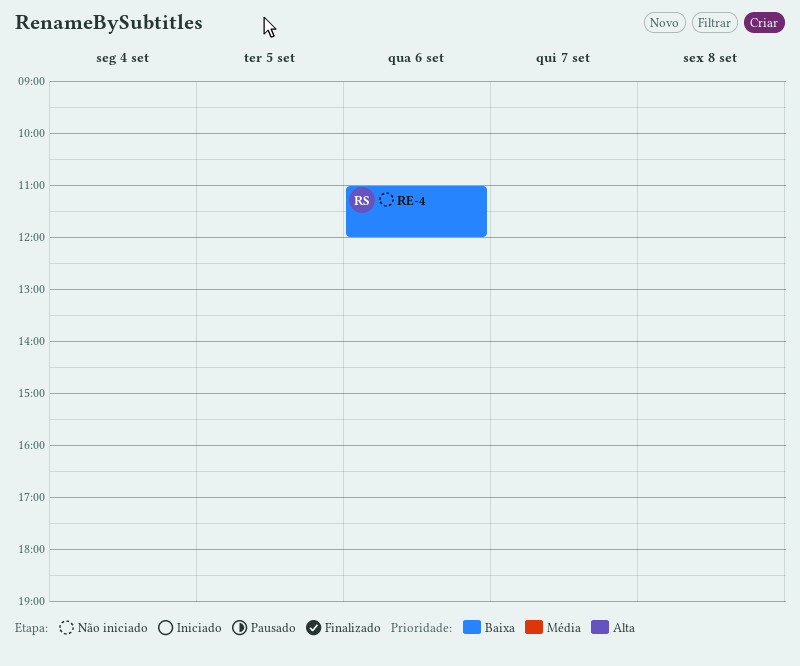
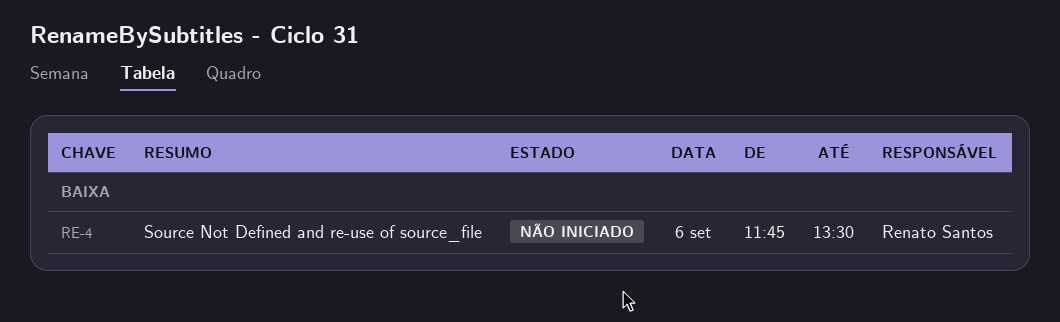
RE-4, begins: 11:00 -> 11:45
RE-4, ends: 12:00 -> 13:30

